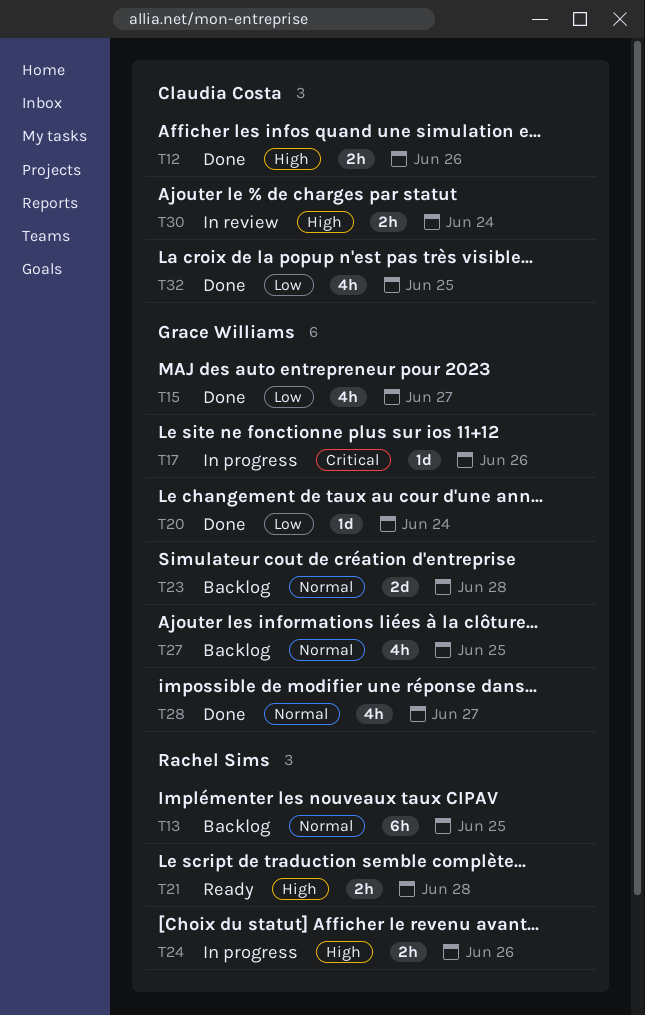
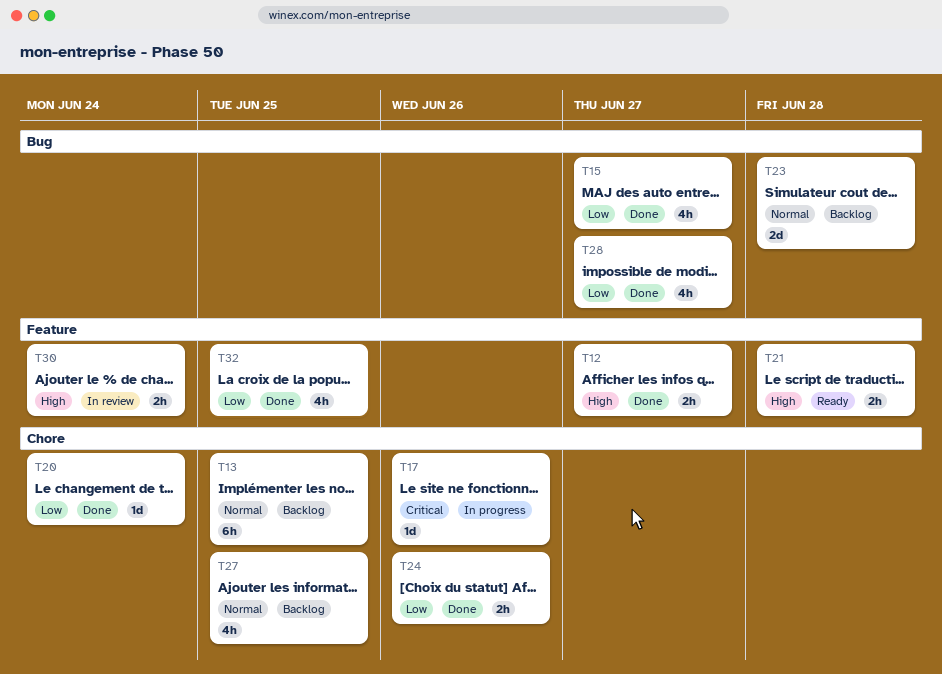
T12, due: Jun 26 -> Jun 27
T24, status: In progress -> Done
T24, priority: High -> Low
T28, priority: Normal -> Low

